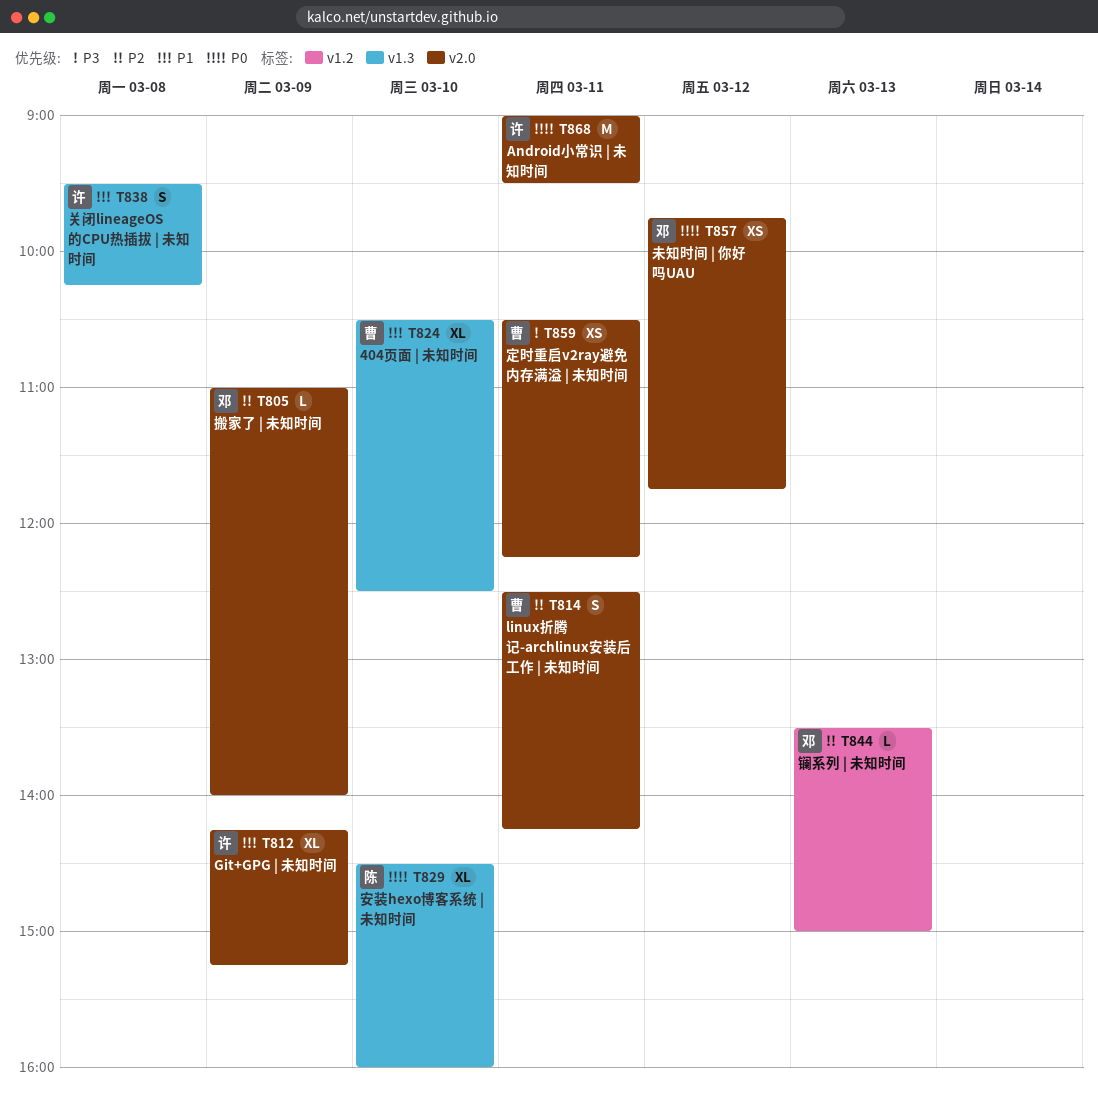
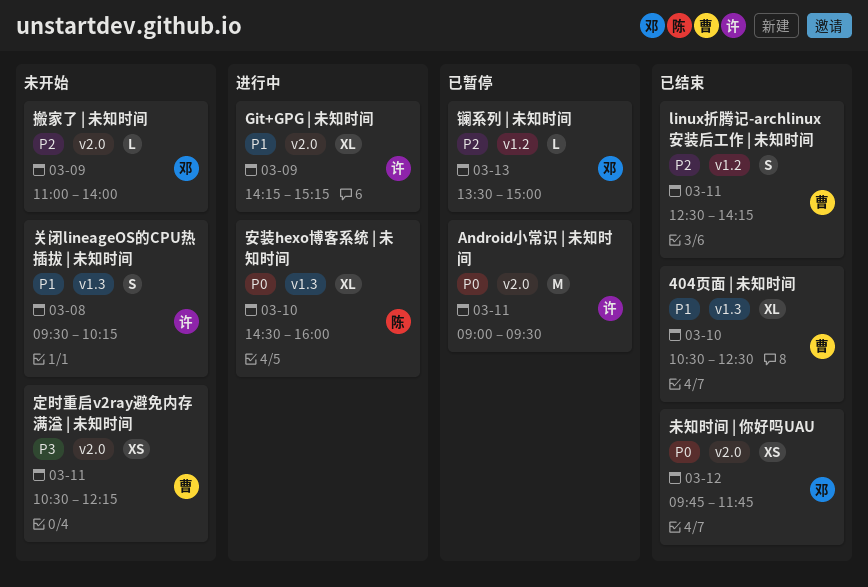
linux折腾记-archlinux安装后工作 | 未知时间, label: v2.0 -> v1.2

